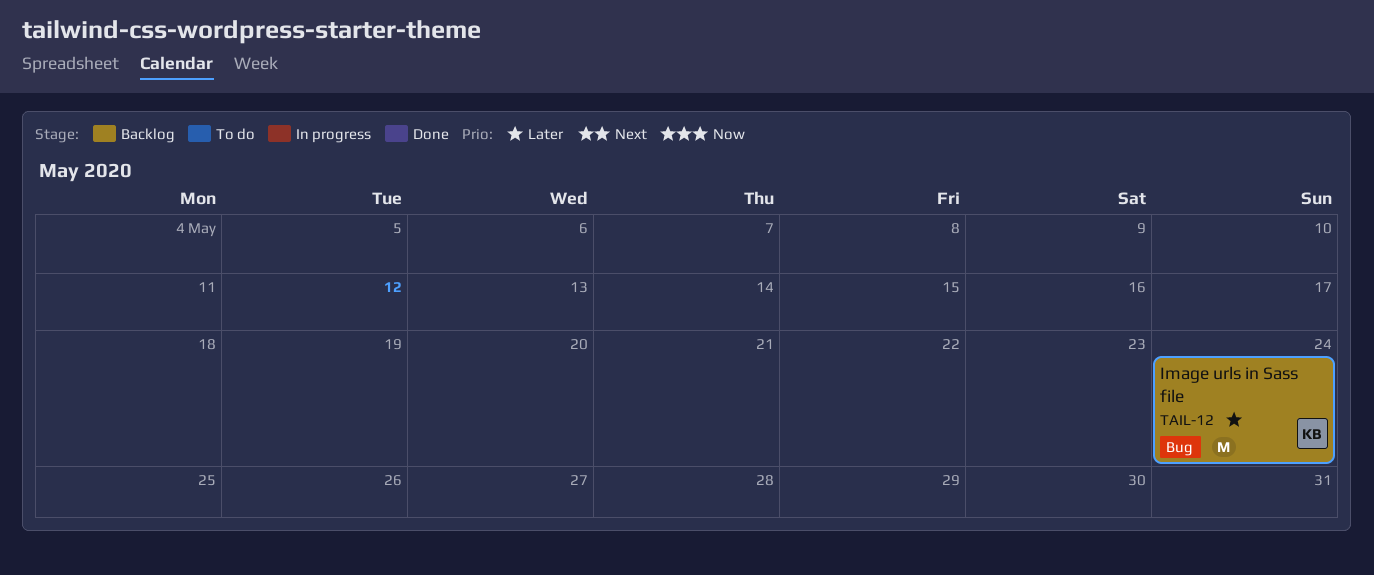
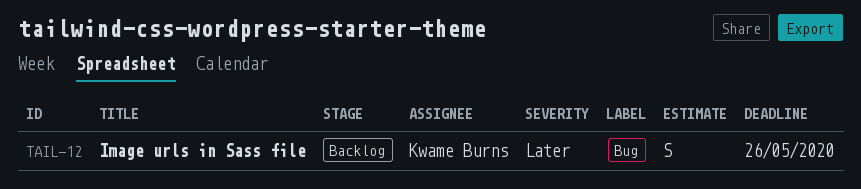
TAIL-12, estimate: M -> S
TAIL-12, due: May 24 -> May 26

